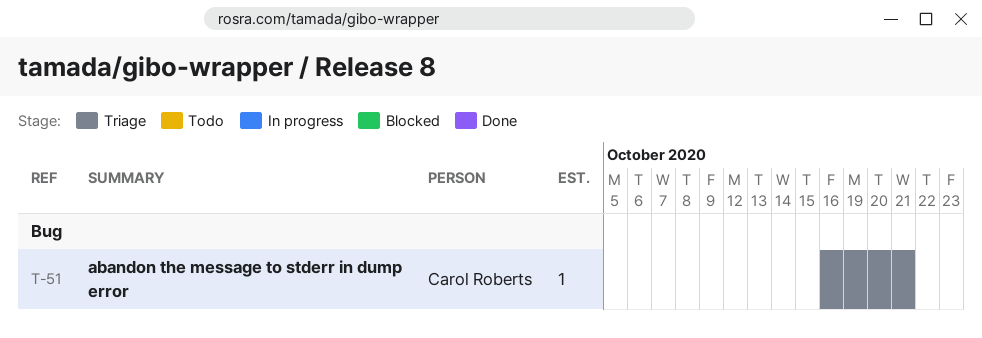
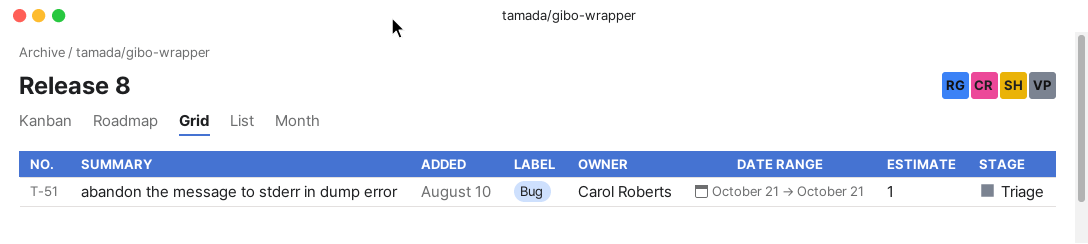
T-51, start: Oct 16 -> Oct 21

